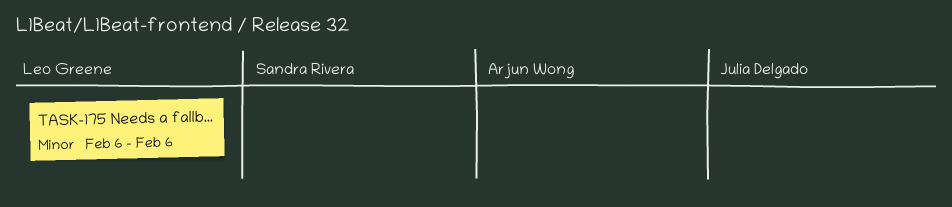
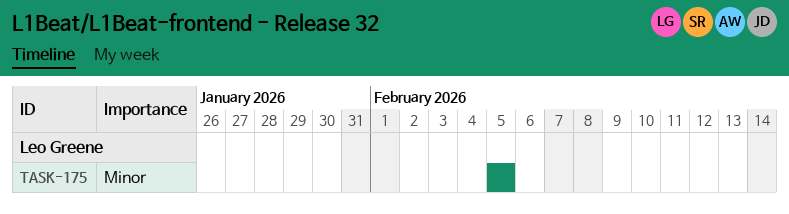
TASK-175, start: Feb 6 -> Feb 5
TASK-175, due: Feb 6 -> Feb 5

